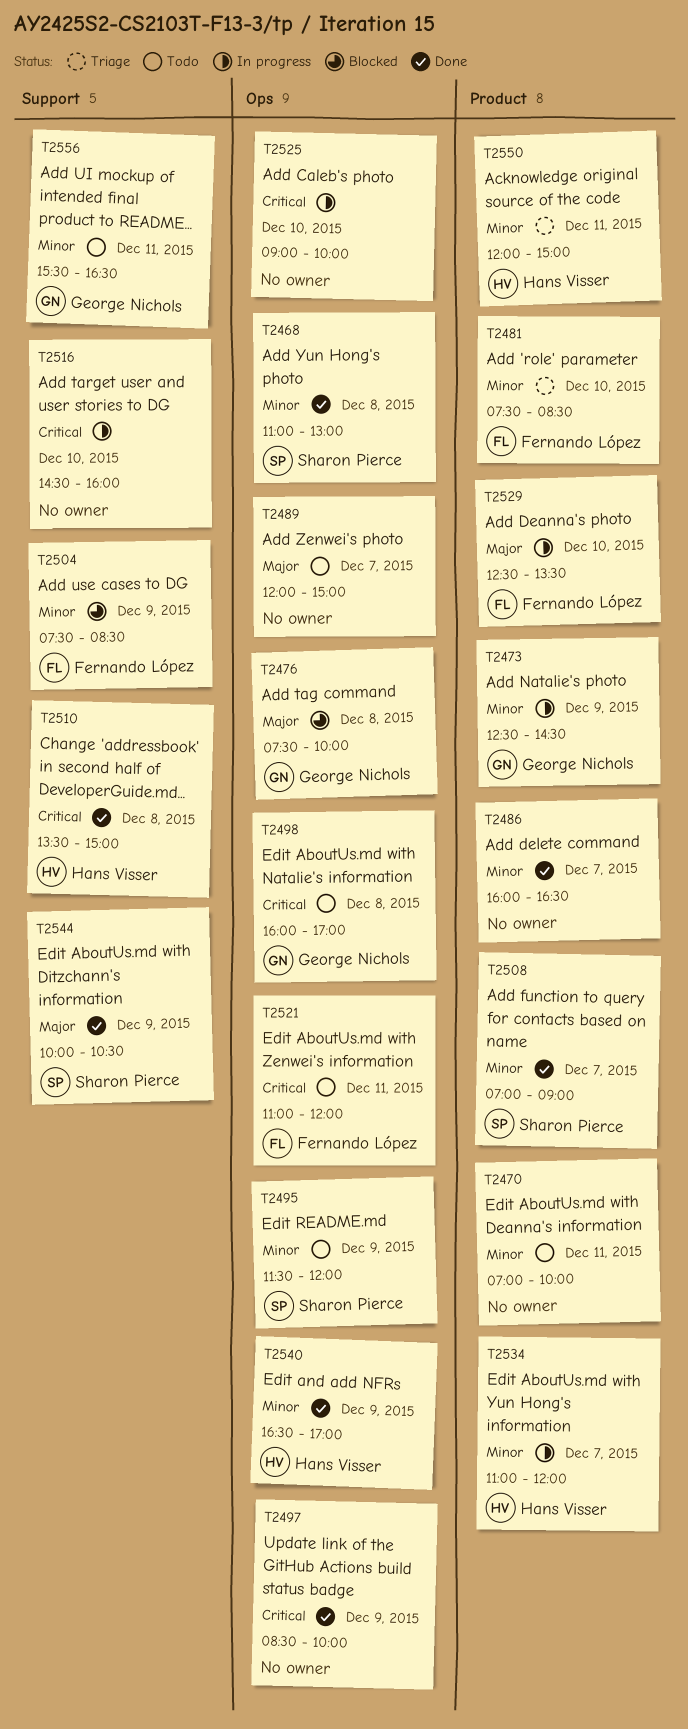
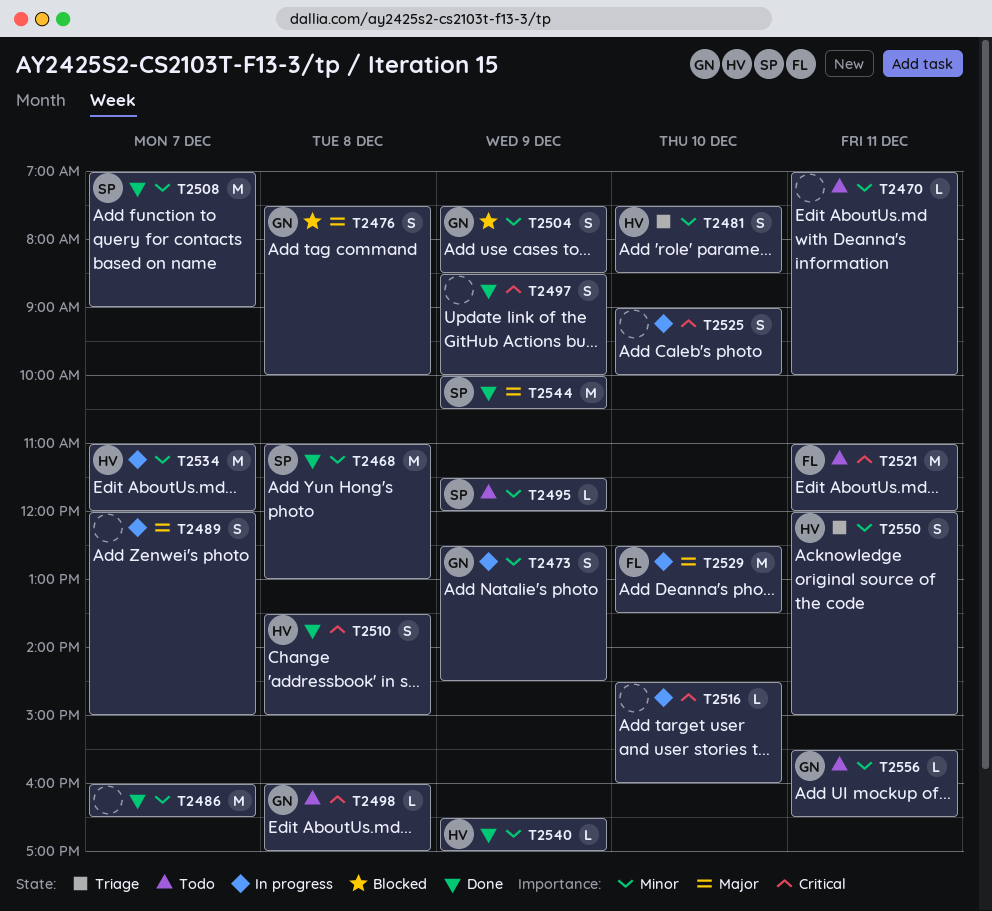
T2481, owner: Fernando López -> Hans Visser
T2489, status: Todo -> In progress
T2504, owner: Fernando López -> George Nichols

